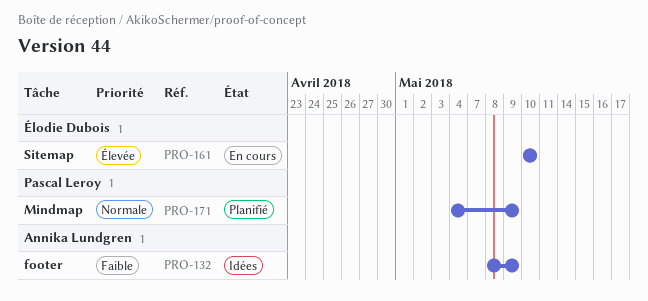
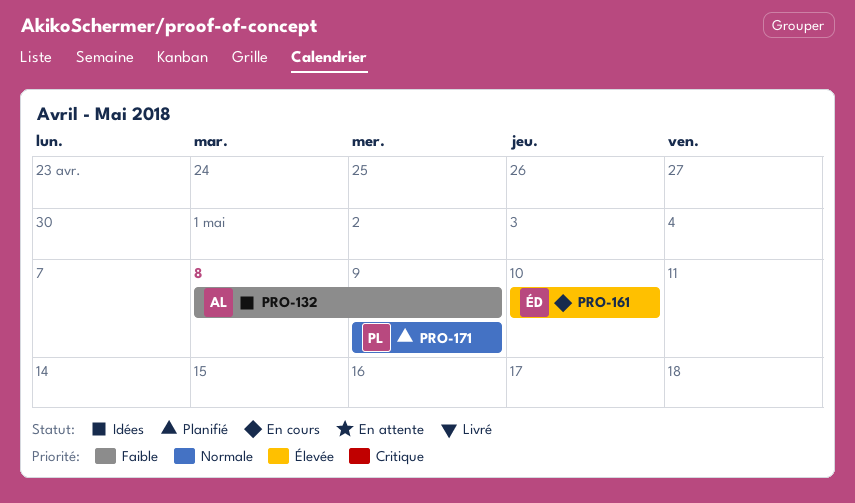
PRO-171, start: May 4 -> May 9

